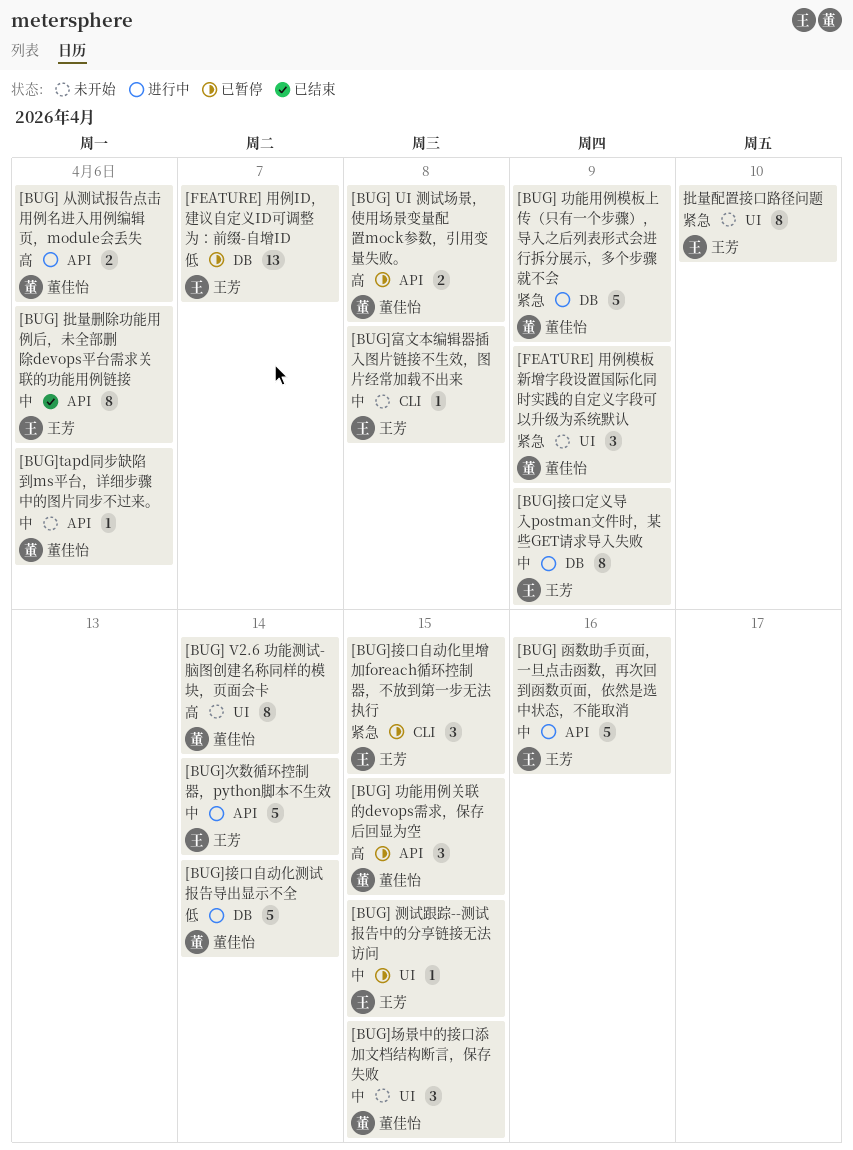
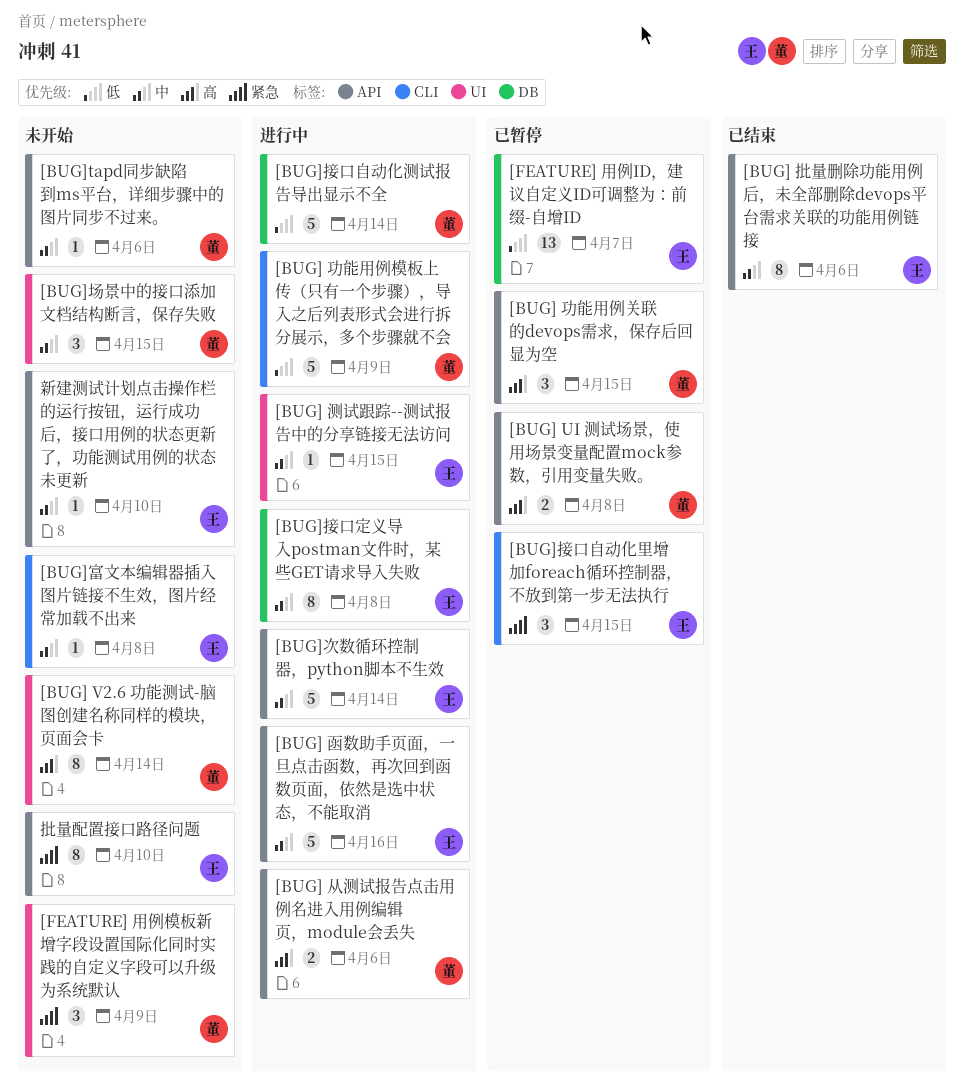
[BUG] 功能用例模板上传（只有一个步骤），导入之后列表形式会进行拆分展示，多个步骤就不会, priority: 紧急 -> 低
[BUG] 功能用例模板上传（只有一个步骤），导入之后列表形式会进行拆分展示，多个步骤就不会, label: DB -> CLI
[BUG] 测试跟踪--测试报告中的分享链接无法访问, status: 已暂停 -> 进行中
[BUG]接口定义导入postman文件时，某些GET请求导入失败, due: Apr 9 -> Apr 8
批量配置接口路径问题, label: UI -> API
新建测试计划点击操作栏的运行按钮，运行成功后，接口用例的状态更新了，功能测试用例的状态未更新: none -> present

